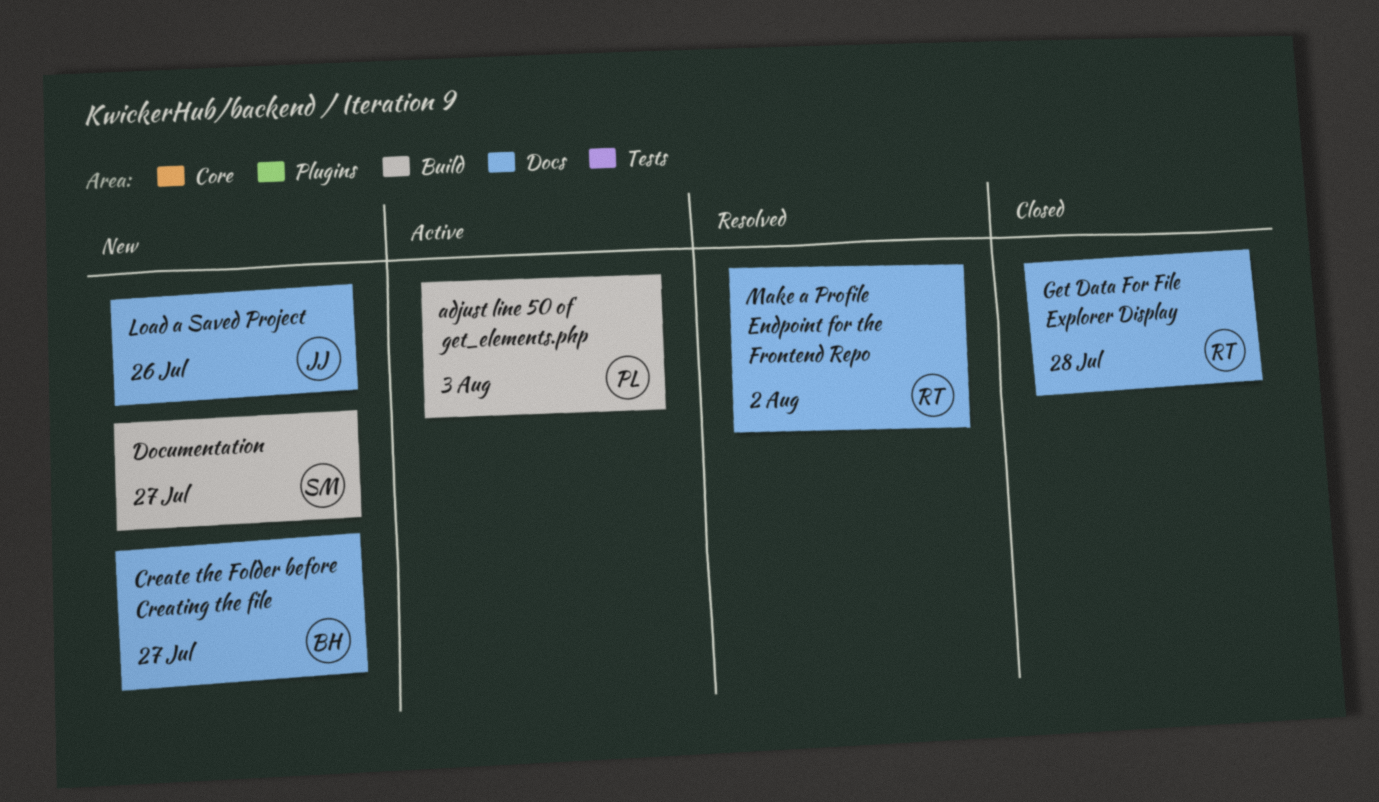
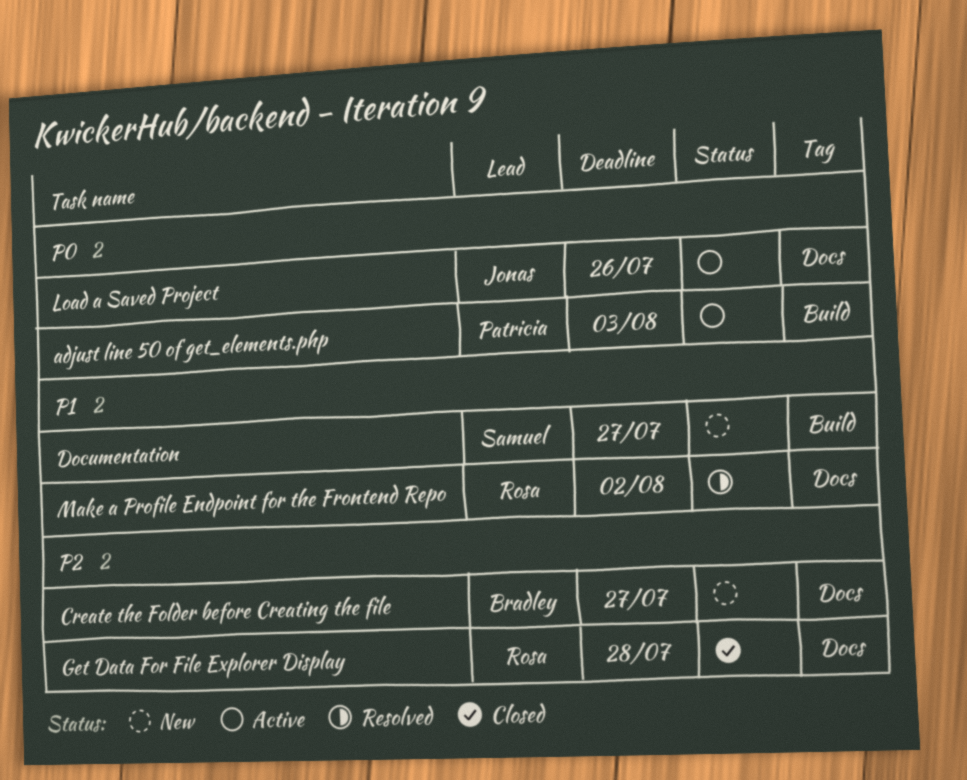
Load a Saved Project, status: New -> Active

